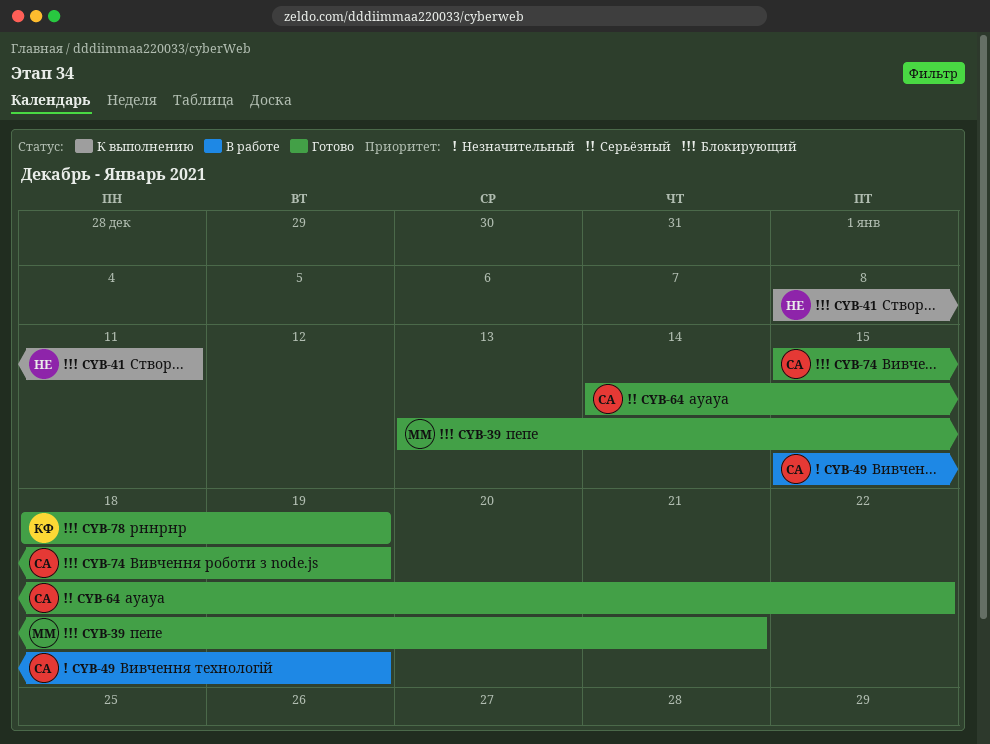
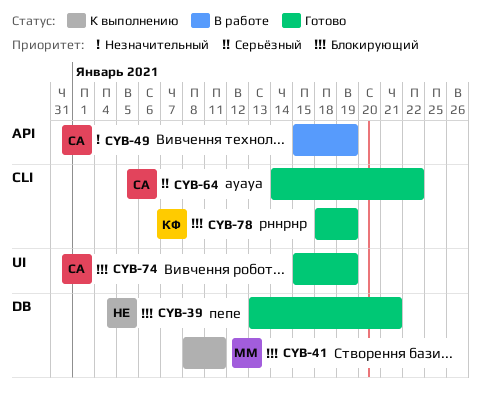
CYB-39, owner: ММ -> НЕ
CYB-41, owner: НЕ -> ММ

